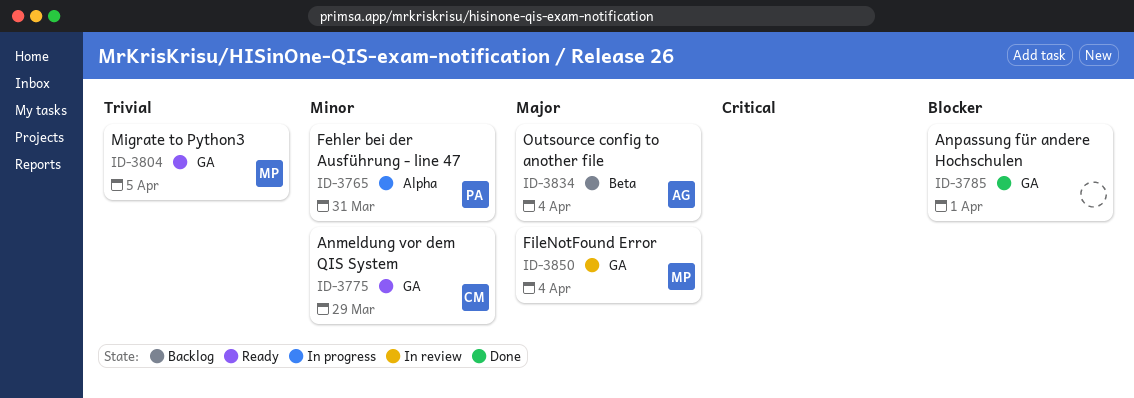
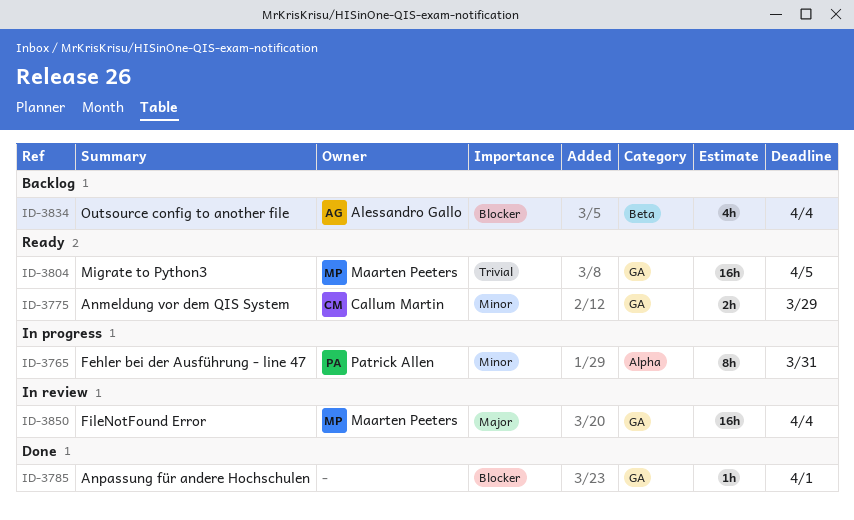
ID-3834, priority: Major -> Blocker

